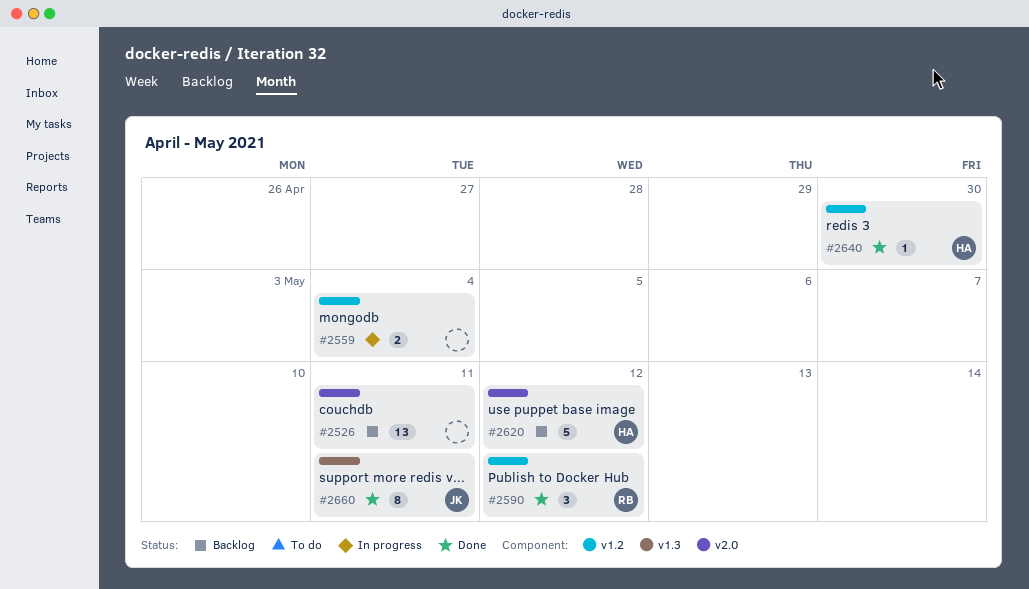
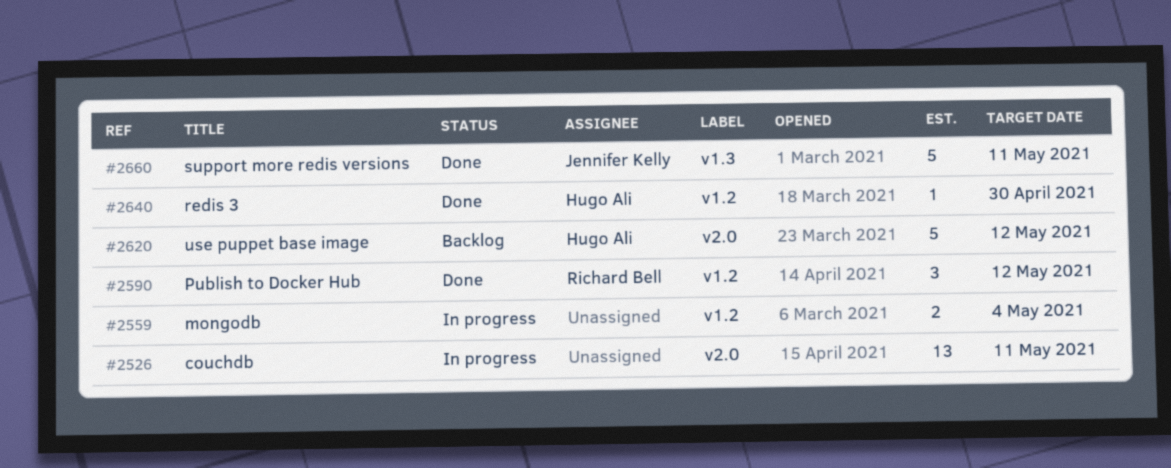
#2526, status: Backlog -> In progress
#2660, estimate: 8 -> 5

